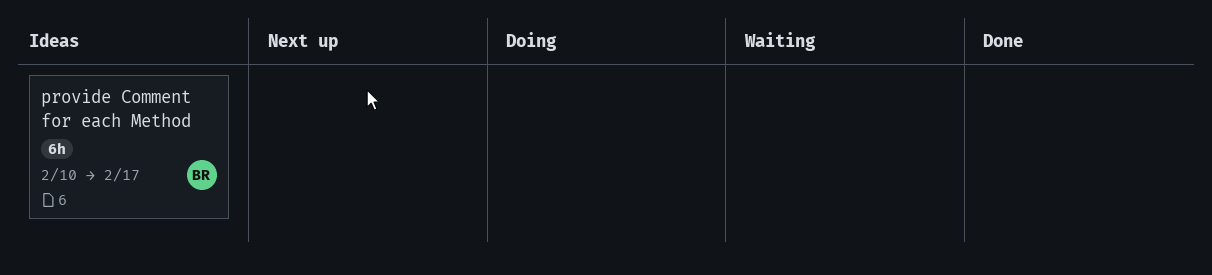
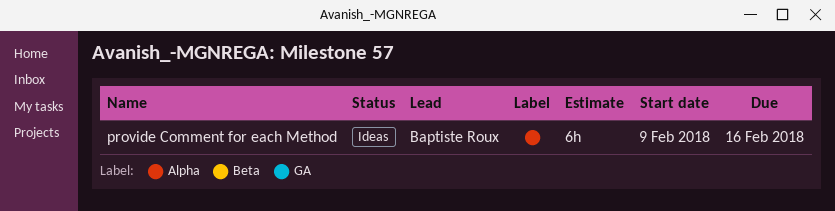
provide Comment for each Method, start: Feb 10 -> Feb 9
provide Comment for each Method, due: Feb 17 -> Feb 16

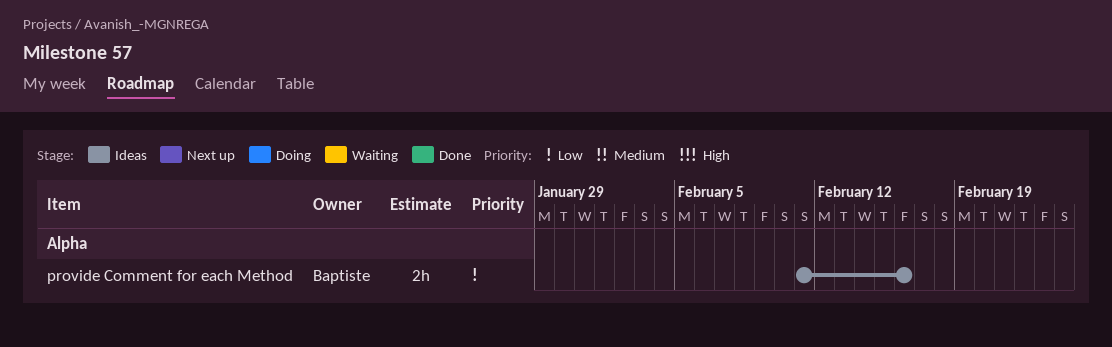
provide Comment for each Method, estimate: 6h -> 2h
provide Comment for each Method, start: Feb 9 -> Feb 11

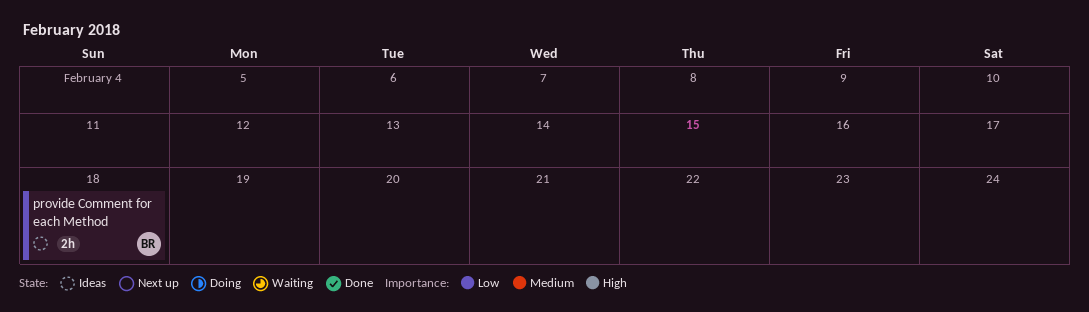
provide Comment for each Method, due: Feb 16 -> Feb 18

